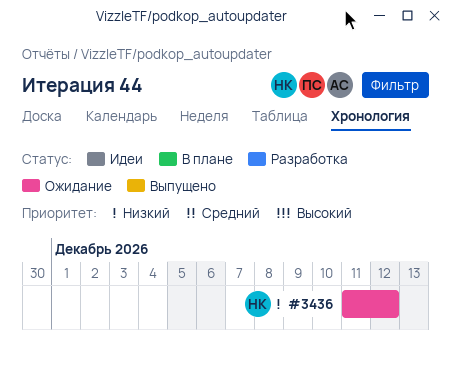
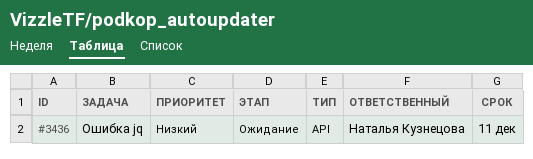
#3436, due: Dec 12 -> Dec 11

